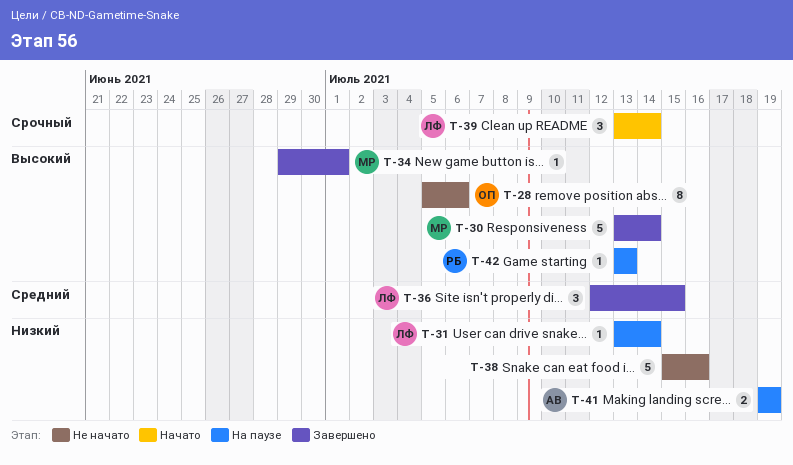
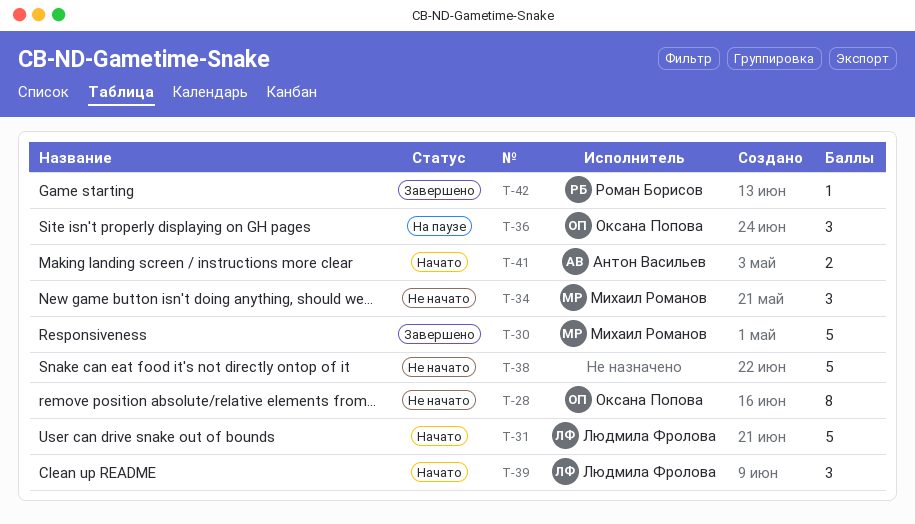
T-31, status: На паузе -> Начато
T-31, estimate: 1 -> 5
T-34, status: Завершено -> Не начато
T-34, estimate: 1 -> 3
T-36, status: Завершено -> На паузе
T-36, owner: Людмила Фролова -> Оксана Попова
T-41, status: На паузе -> Начато
T-42, status: На паузе -> Завершено

